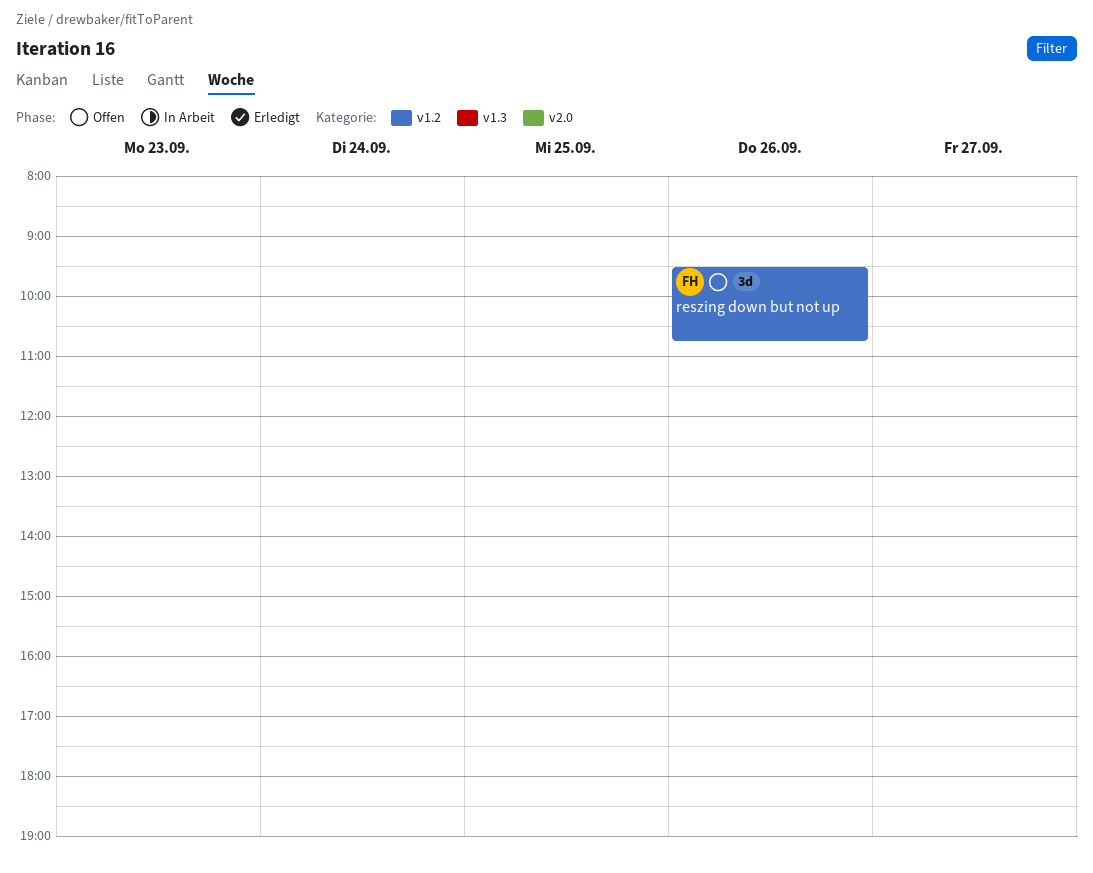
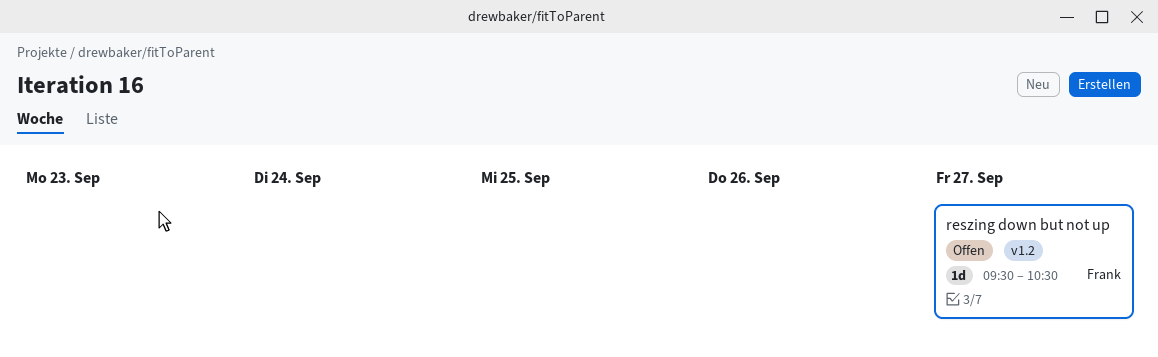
reszing down but not up, estimate: 3d -> 1d
reszing down but not up, day: Sep 26 -> Sep 27
reszing down but not up, ends: 10:45 -> 10:30

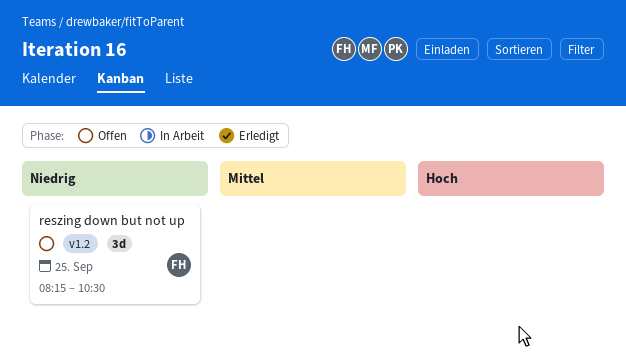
reszing down but not up, estimate: 1d -> 3d
reszing down but not up, day: Sep 27 -> Sep 25
reszing down but not up, begins: 09:30 -> 08:15

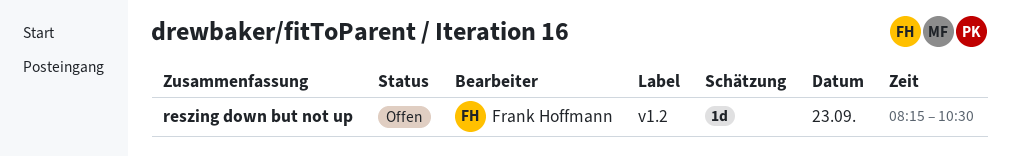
reszing down but not up, estimate: 3d -> 1d
reszing down but not up, day: Sep 25 -> Sep 23

